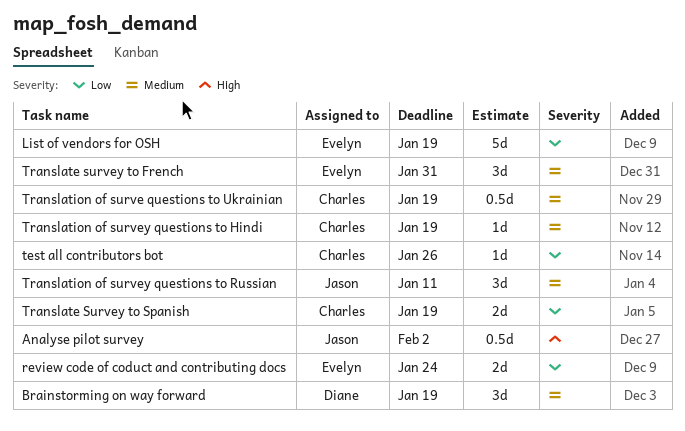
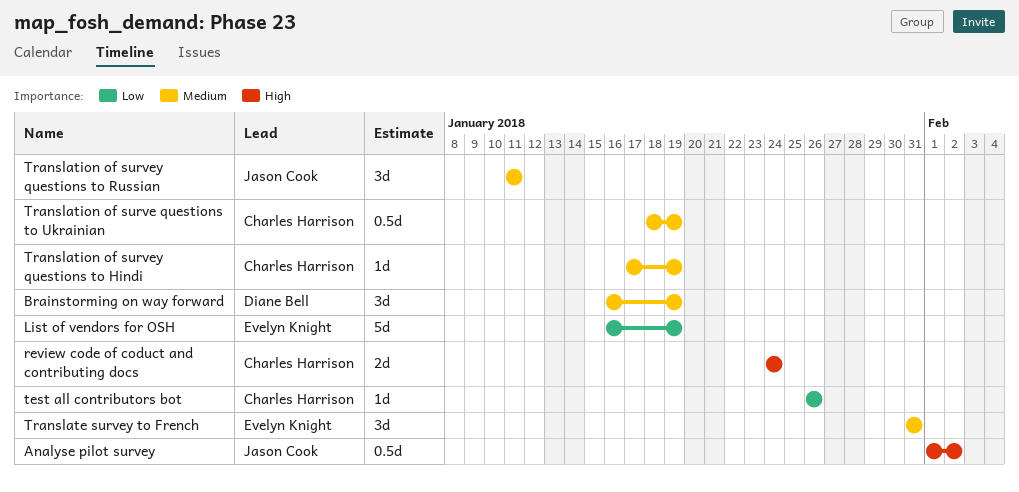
review code of coduct and contributing docs, owner: Evelyn Knight -> Charles Harrison
review code of coduct and contributing docs, priority: Low -> High
Translate Survey to Spanish: present -> none

